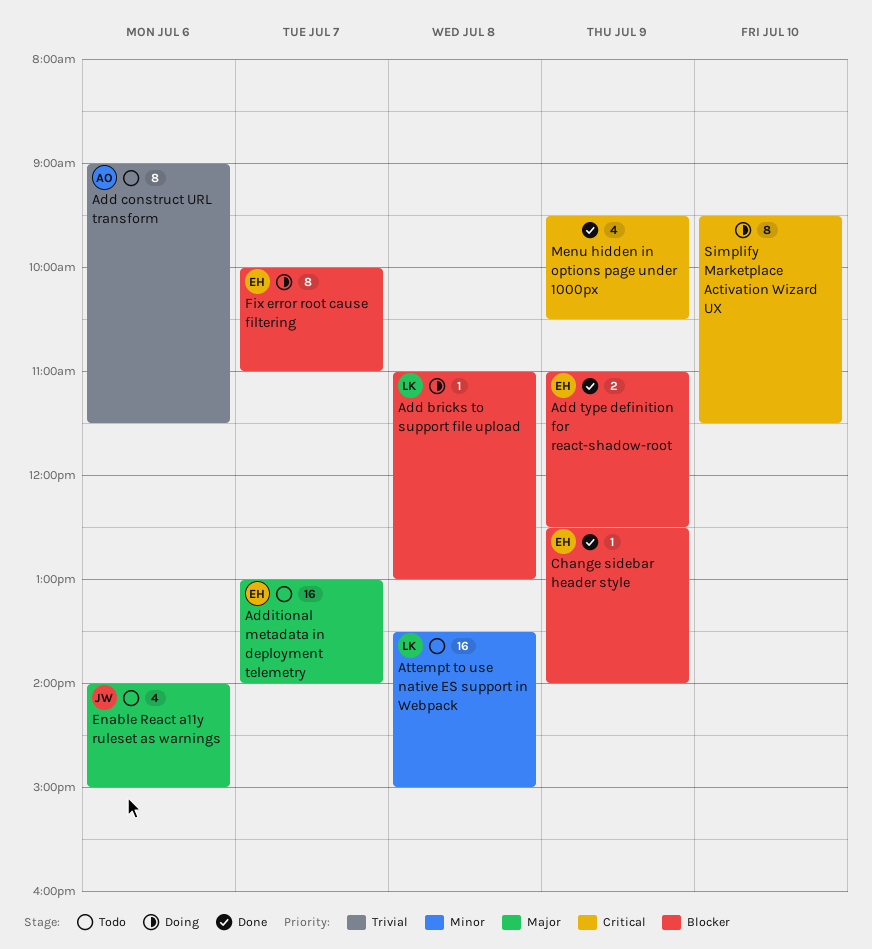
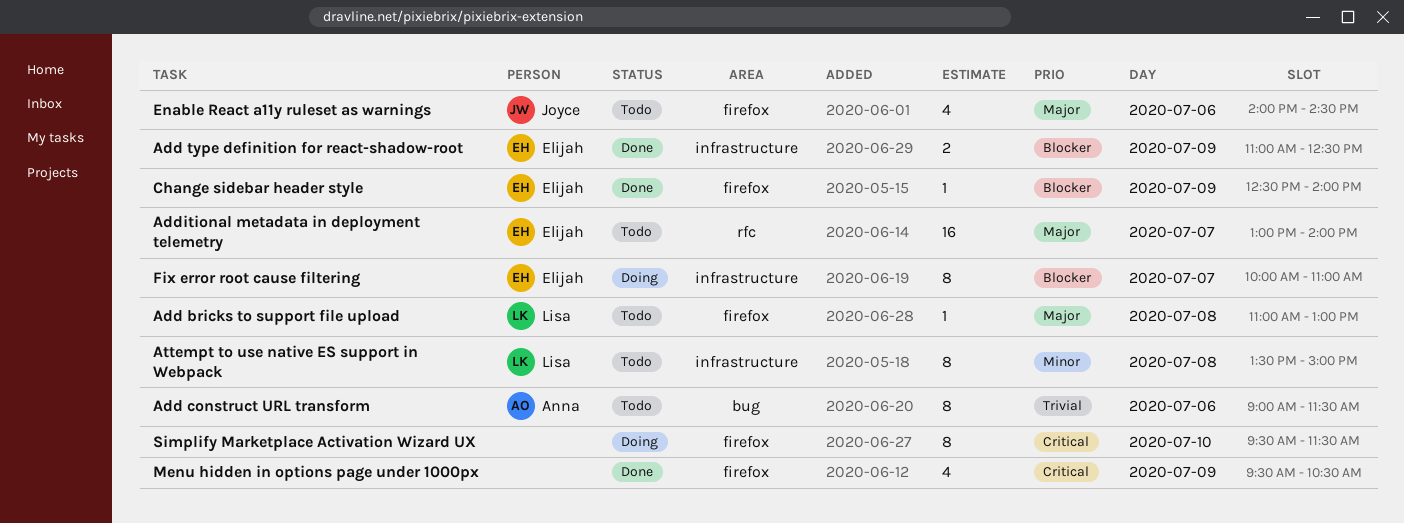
Add bricks to support file upload, status: Doing -> Todo
Add bricks to support file upload, priority: Blocker -> Major
Attempt to use native ES support in Webpack, estimate: 16 -> 8
Enable React a11y ruleset as warnings, ends: 15:00 -> 14:30

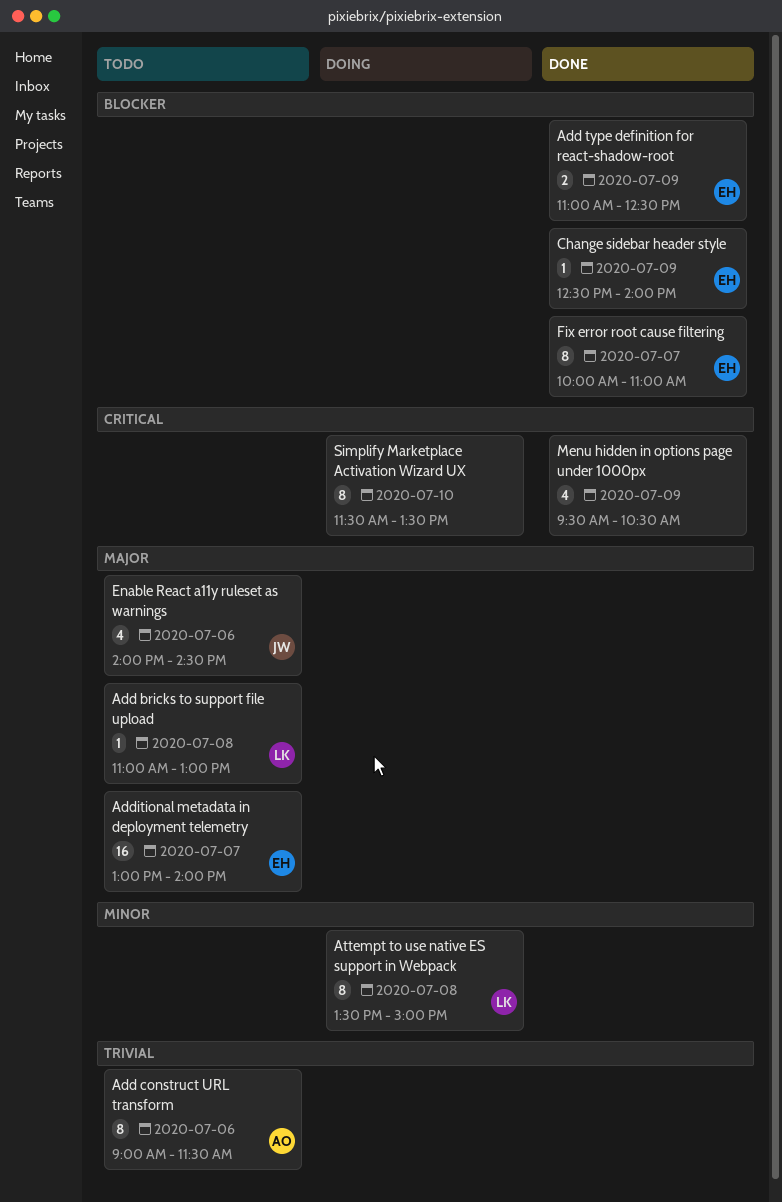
Attempt to use native ES support in Webpack, status: Todo -> Doing
Fix error root cause filtering, status: Doing -> Done
Simplify Marketplace Activation Wizard UX, begins: 09:30 -> 11:30
Simplify Marketplace Activation Wizard UX, ends: 11:30 -> 13:30

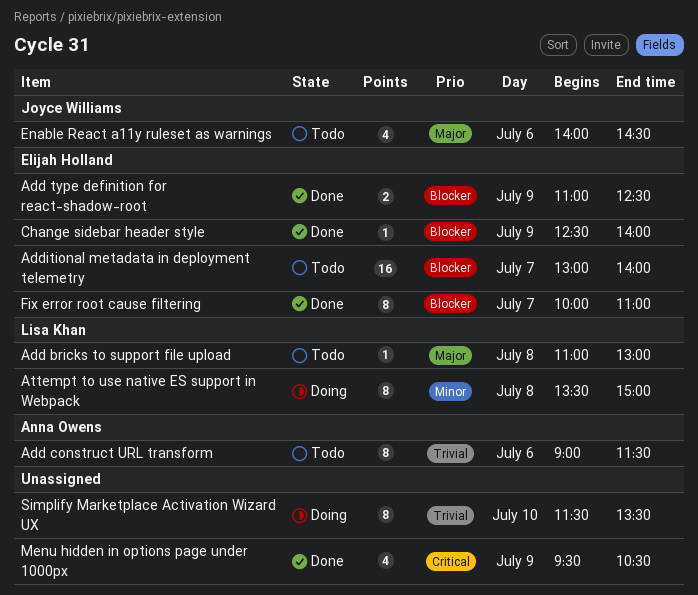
Additional metadata in deployment telemetry, priority: Major -> Blocker
Simplify Marketplace Activation Wizard UX, priority: Critical -> Trivial

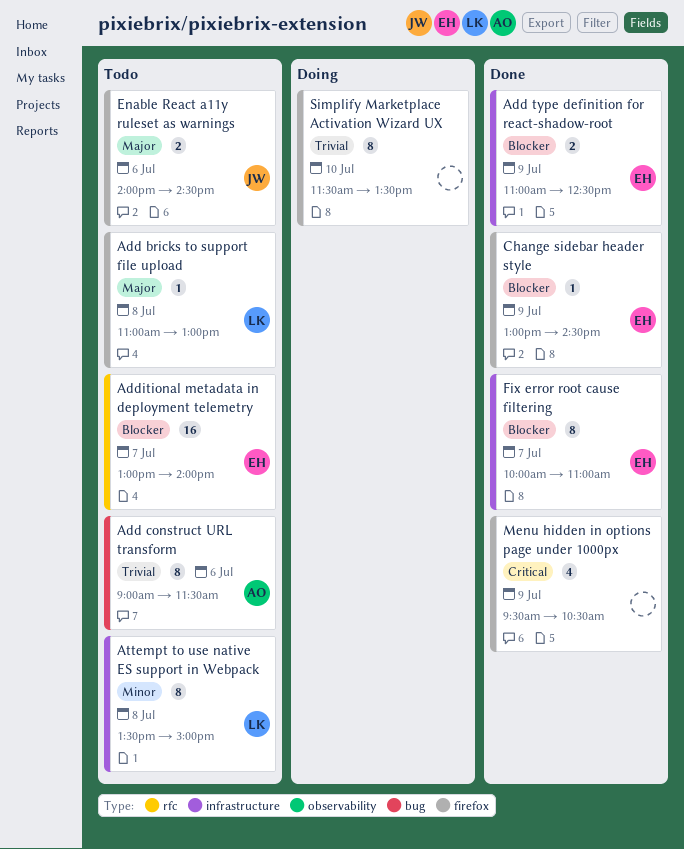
Attempt to use native ES support in Webpack, status: Doing -> Todo
Change sidebar header style, begins: 12:30 -> 13:00
Change sidebar header style, ends: 14:00 -> 14:30
Enable React a11y ruleset as warnings, estimate: 4 -> 2

